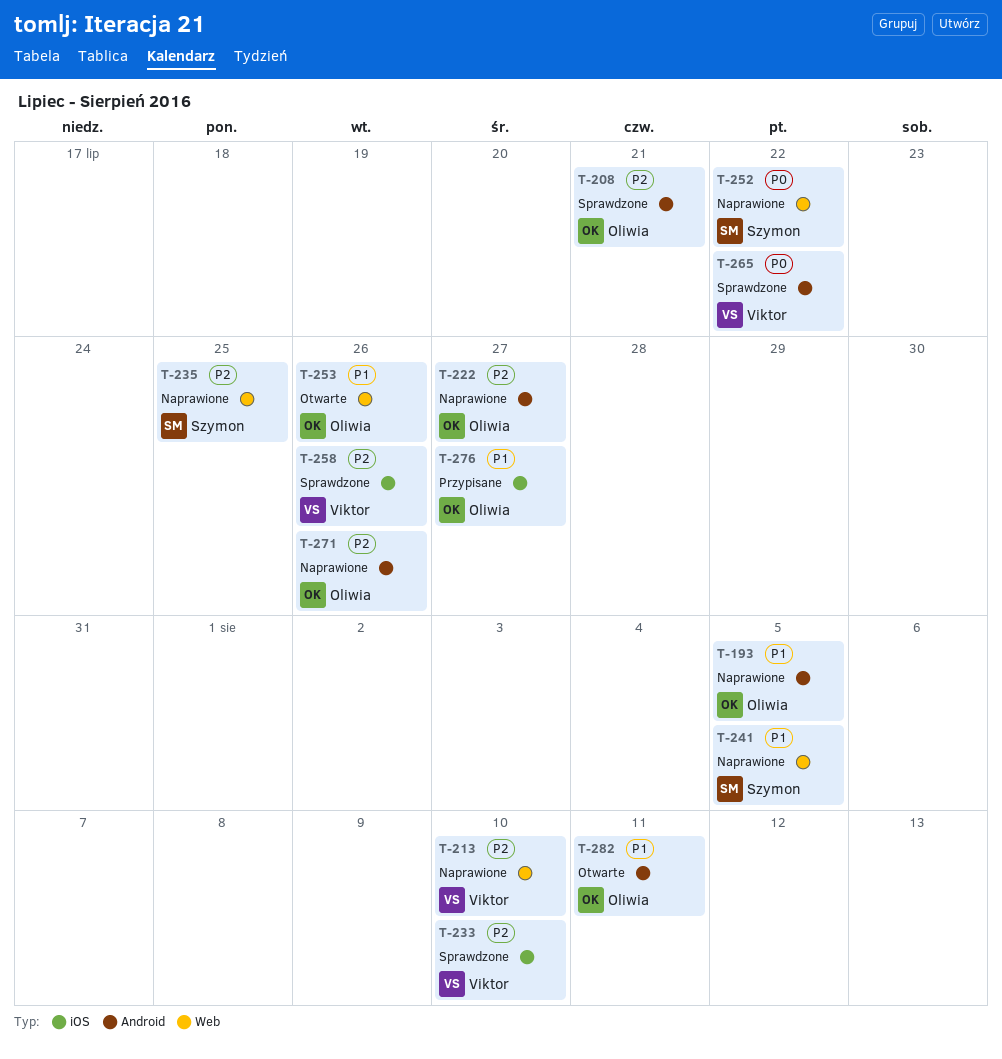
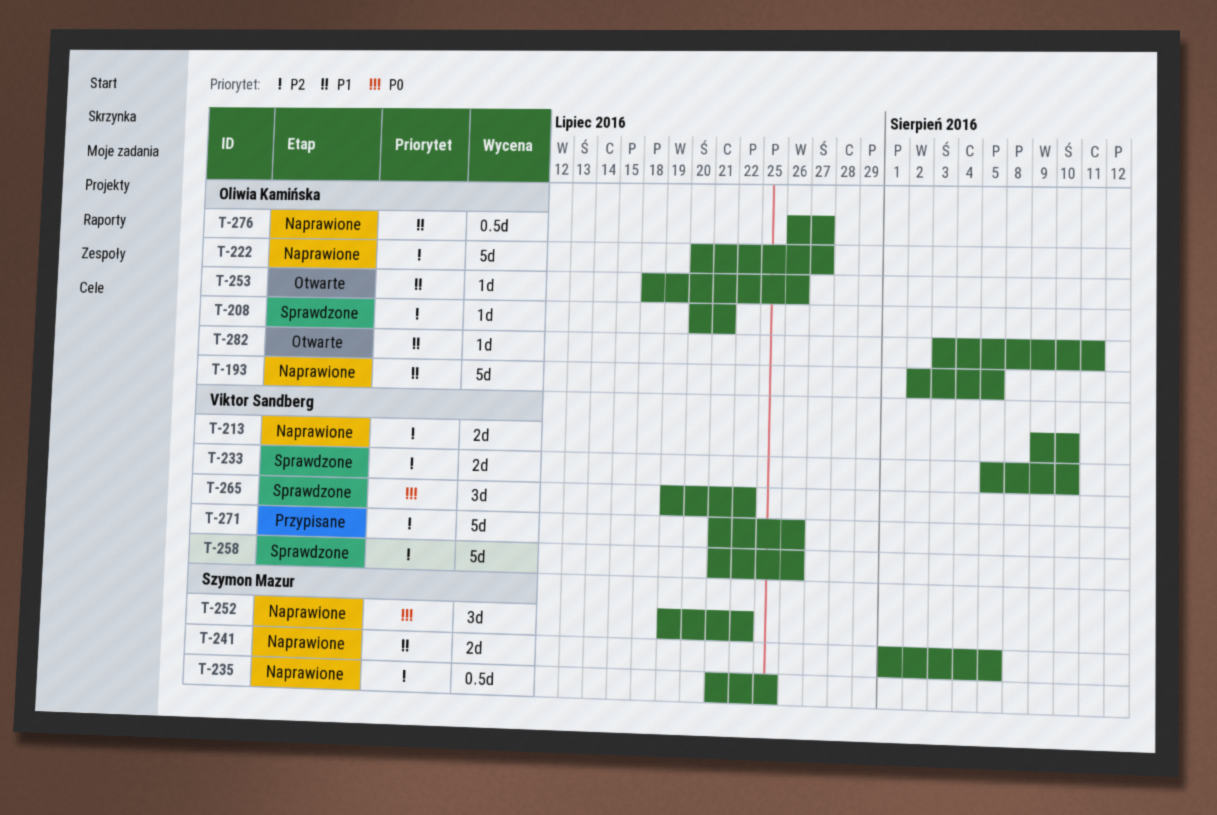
T-271, status: Naprawione -> Przypisane
T-271, owner: Oliwia Kamińska -> Viktor Sandberg
T-276, status: Przypisane -> Naprawione

